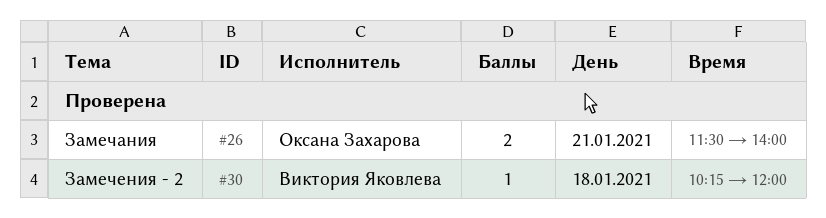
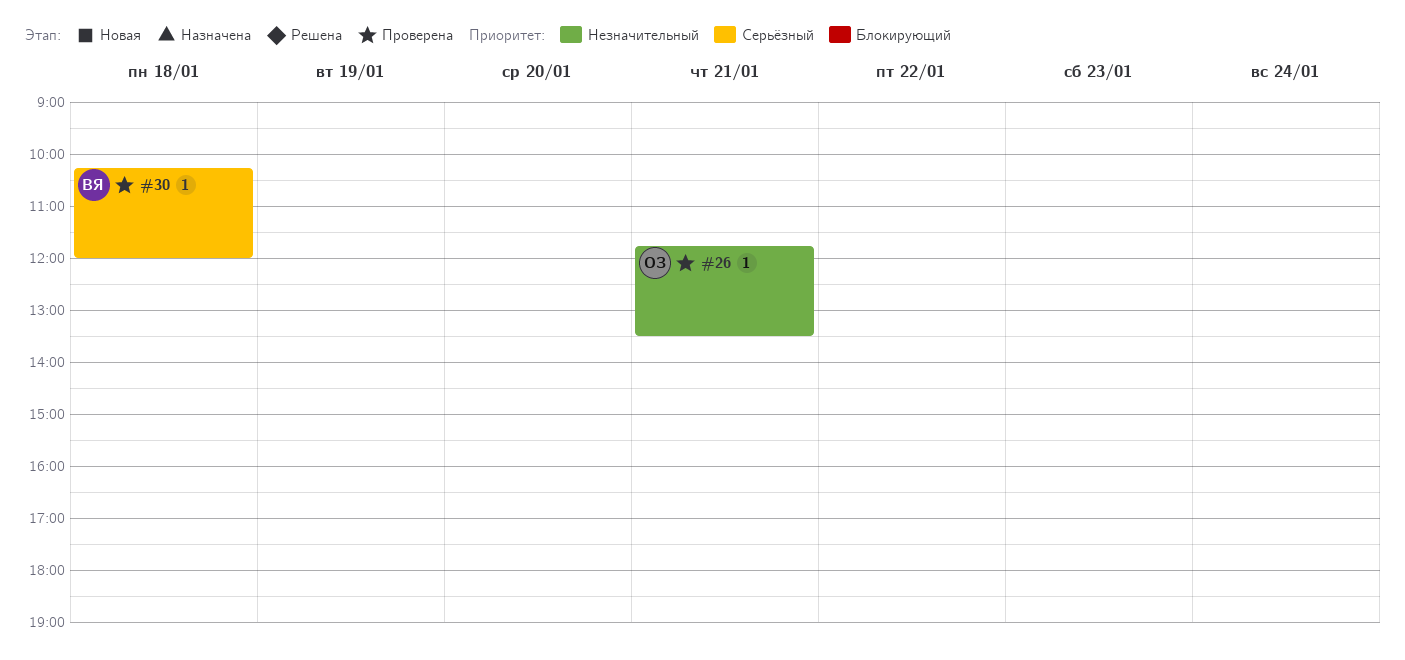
#26, estimate: 2 -> 1
#26, begins: 11:30 -> 11:45
#26, ends: 14:00 -> 13:30

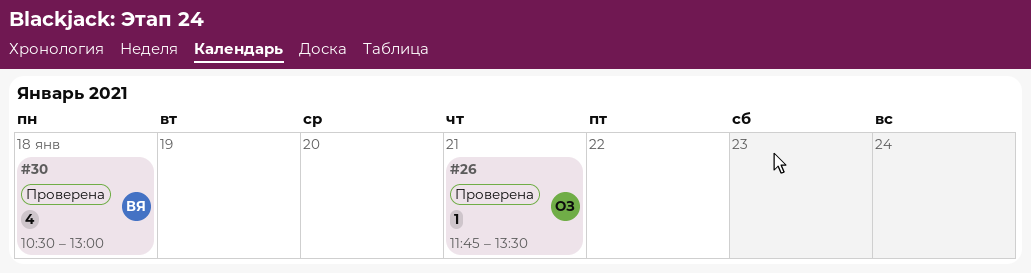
#30, estimate: 1 -> 4
#30, begins: 10:15 -> 10:30
#30, ends: 12:00 -> 13:00

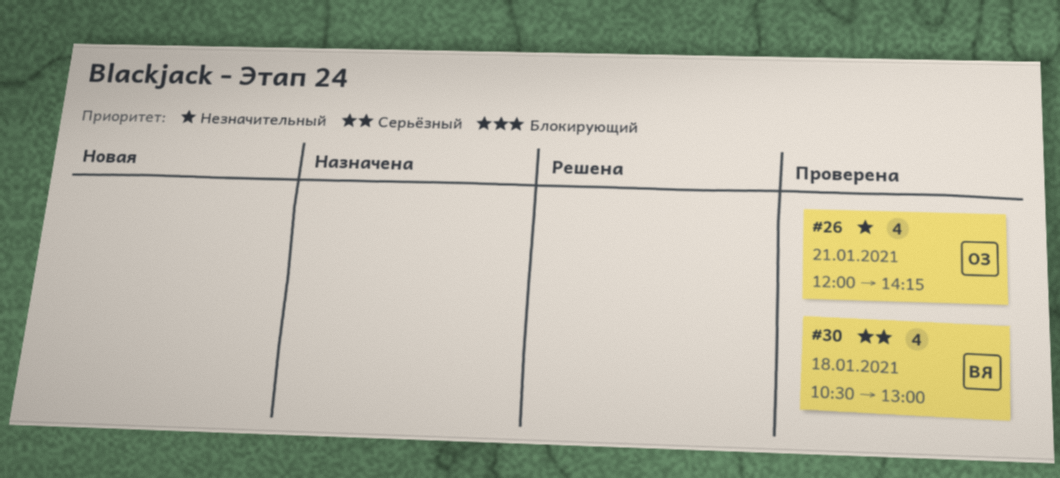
#26, estimate: 1 -> 4
#26, begins: 11:45 -> 12:00
#26, ends: 13:30 -> 14:15

